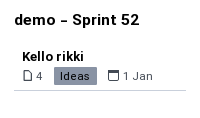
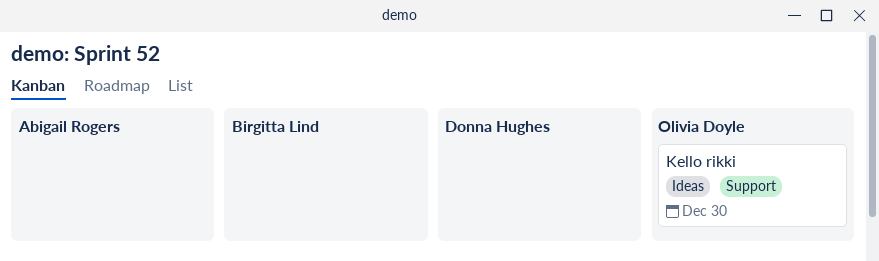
Kello rikki, due: Jan 1 -> Dec 30

